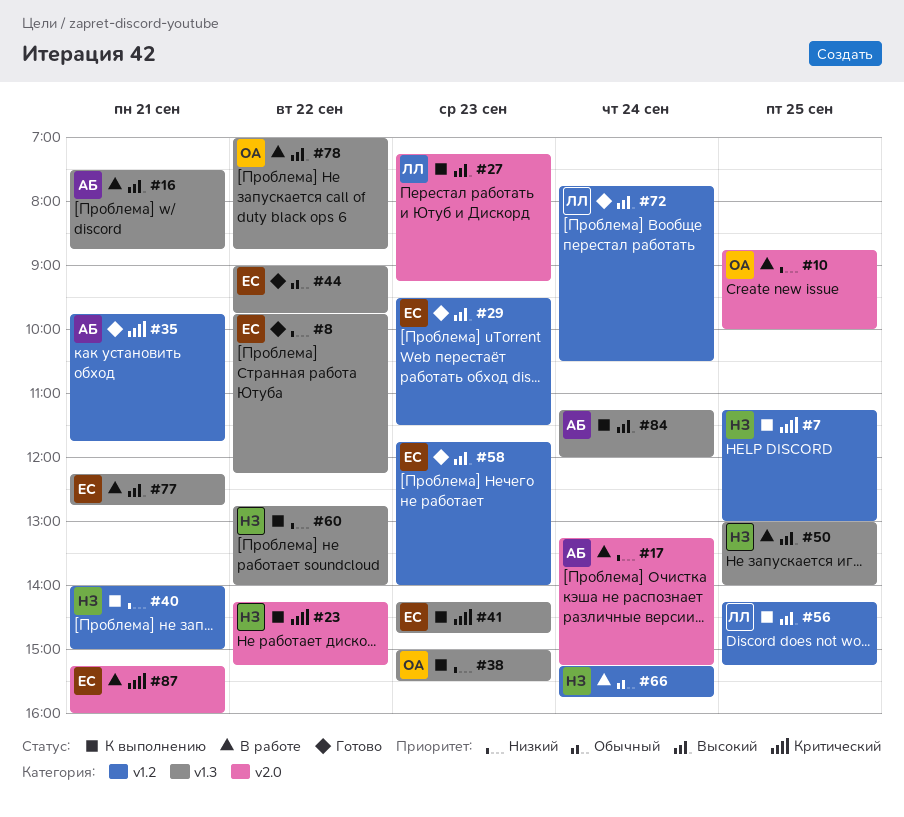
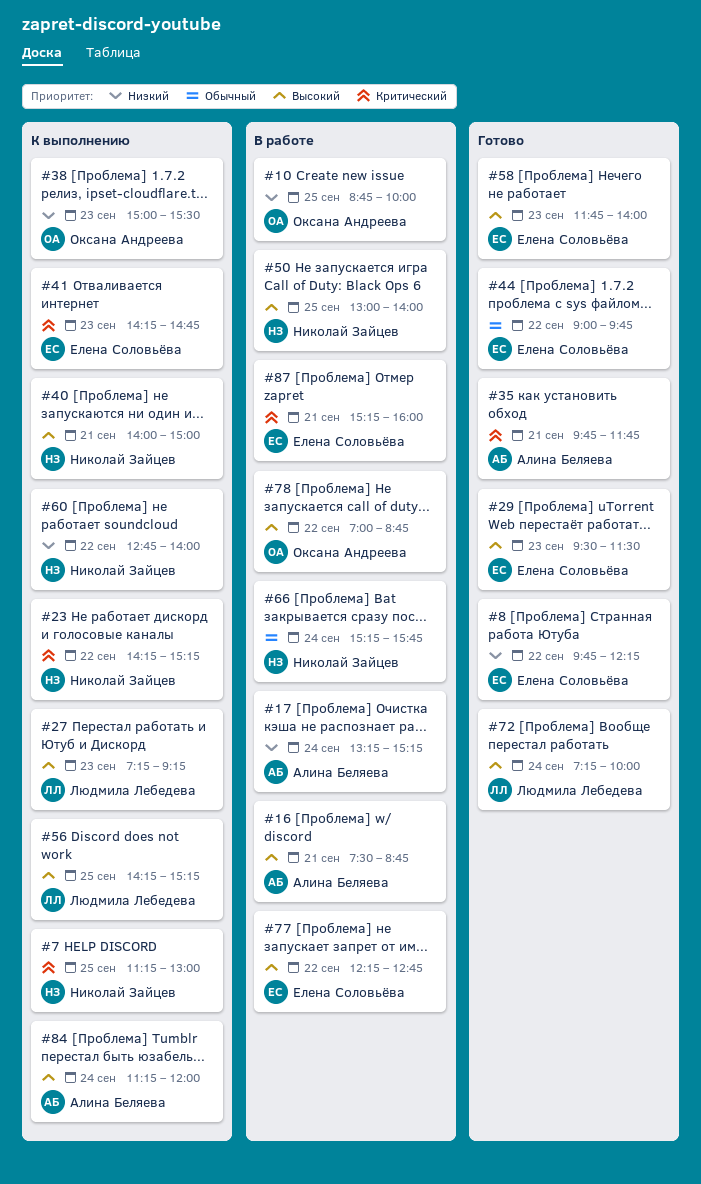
#40, priority: Низкий -> Высокий
#72, begins: 07:45 -> 07:15
#72, ends: 10:30 -> 10:00
#77, day: Sep 21 -> Sep 22

